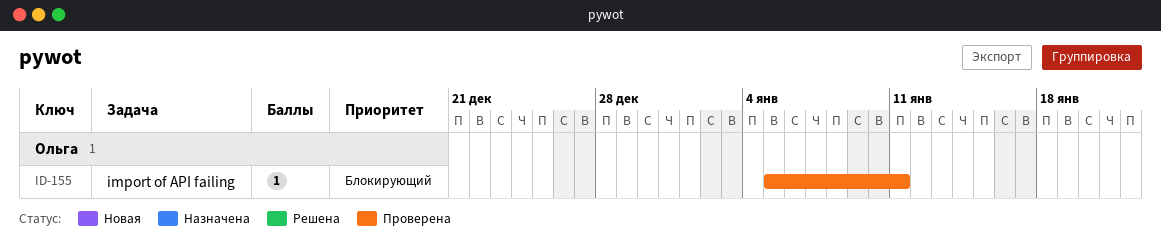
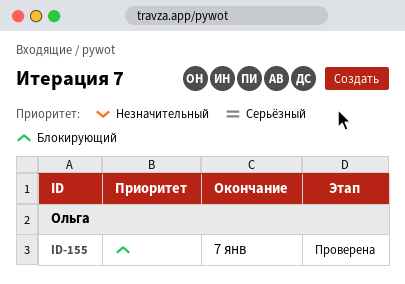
ID-155, due: Jan 11 -> Jan 7

